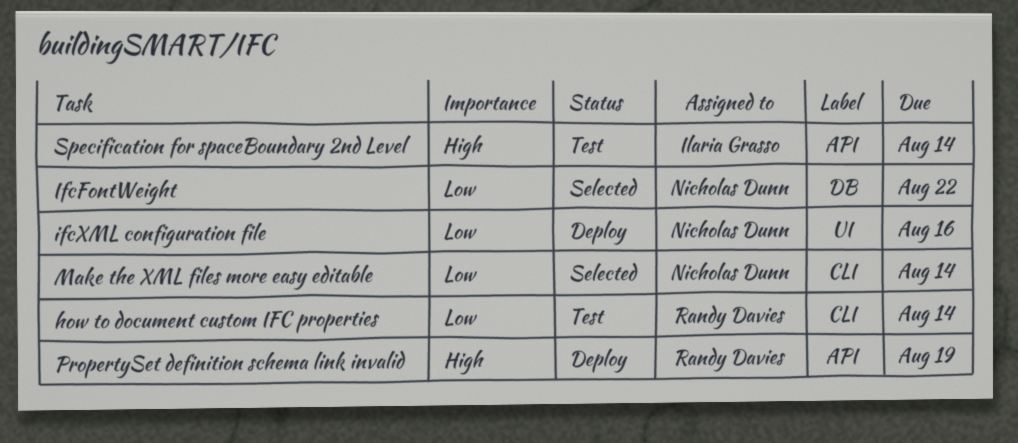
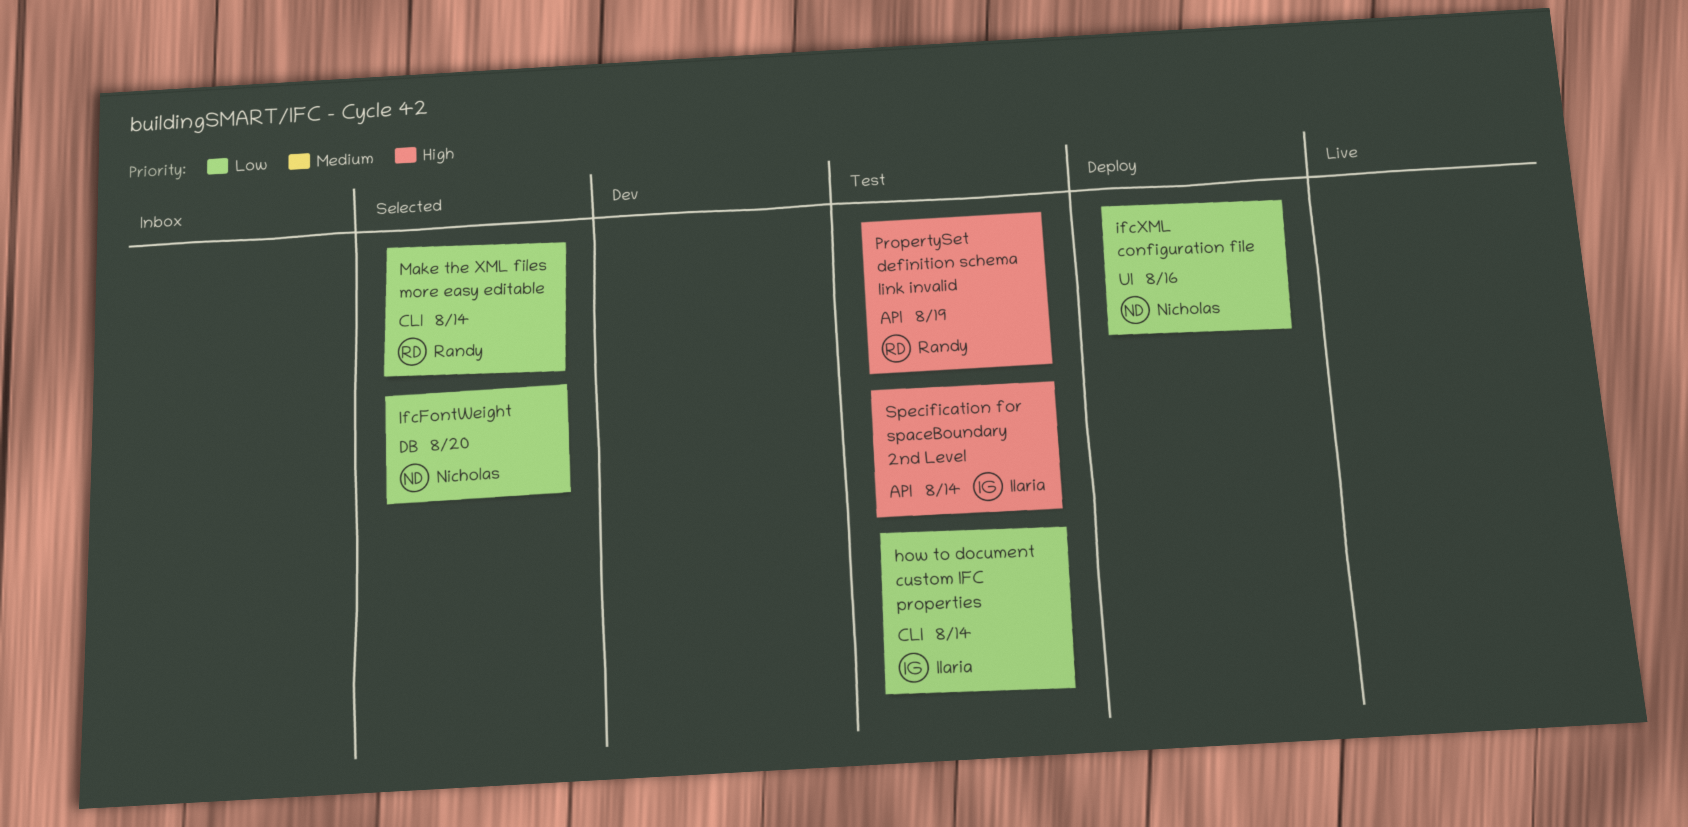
how to document custom IFC properties, owner: Randy Davies -> Ilaria Grasso
IfcFontWeight, due: Aug 22 -> Aug 20
Make the XML files more easy editable, owner: Nicholas Dunn -> Randy Davies
PropertySet definition schema link invalid, status: Deploy -> Test

